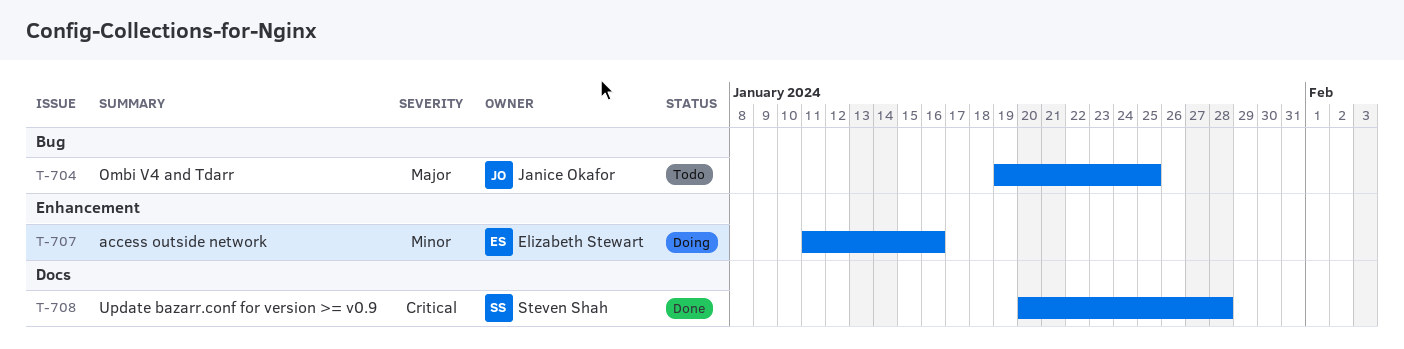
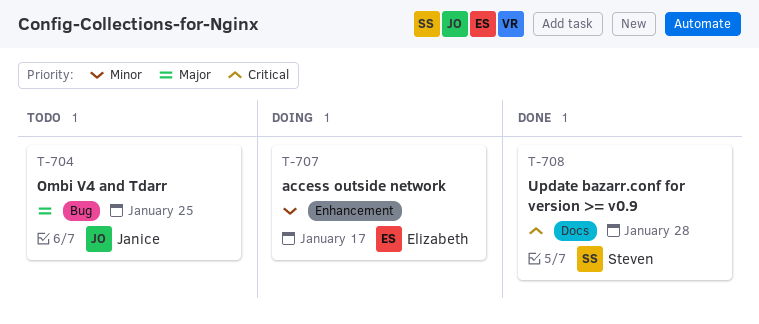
T-707, due: Jan 16 -> Jan 17

